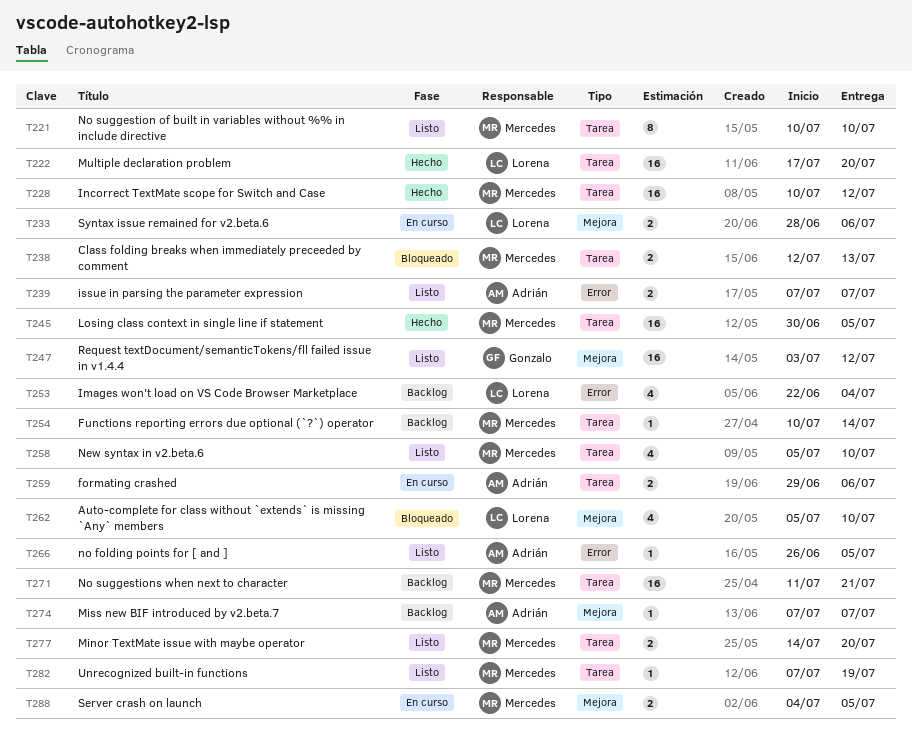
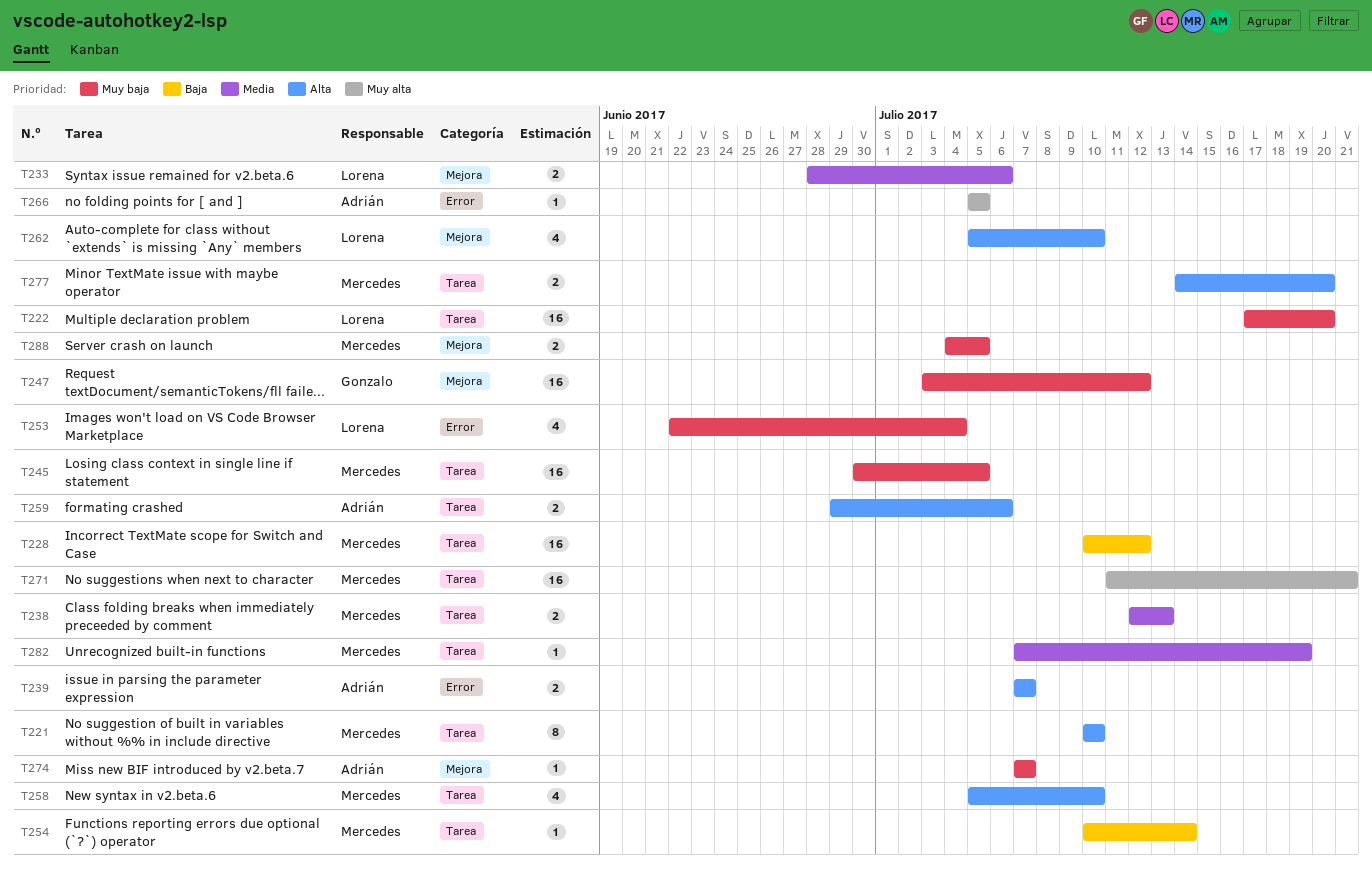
T266, start: Jun 26 -> Jul 5

